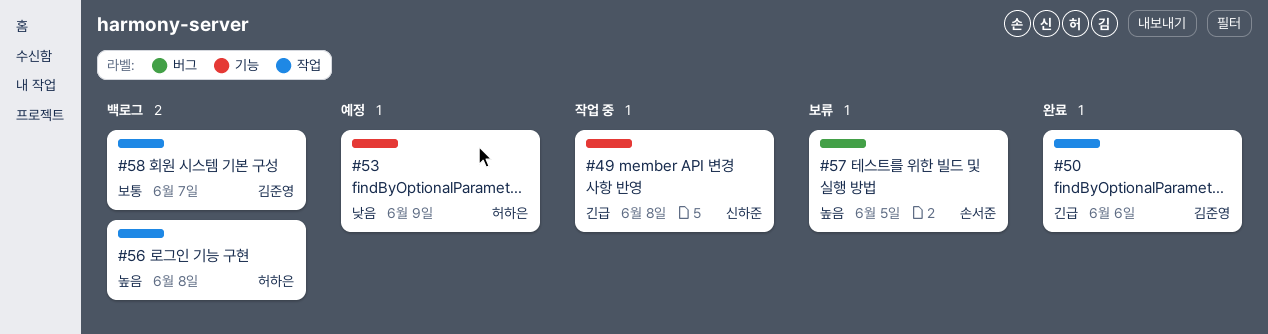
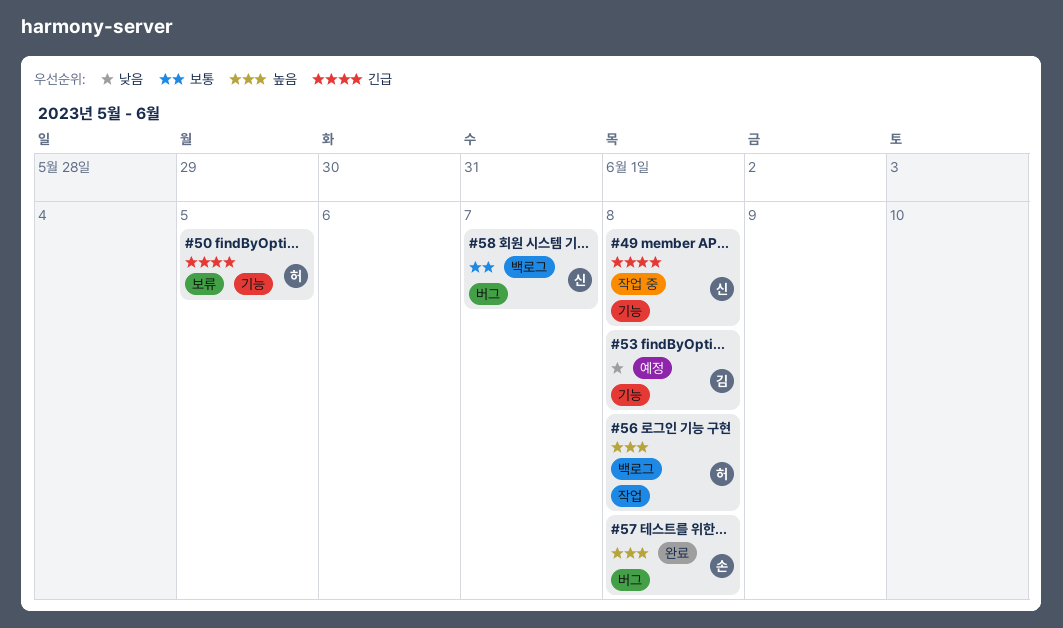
#50, status: 완료 -> 보류
#50, owner: 김준영 -> 허하은
#50, label: 작업 -> 기능
#50, due: Jun 6 -> Jun 5
#53, owner: 허하은 -> 김준영
#53, due: Jun 9 -> Jun 8
#57, status: 보류 -> 완료
#57, due: Jun 5 -> Jun 8
#58, owner: 김준영 -> 신하준
#58, label: 작업 -> 버그

